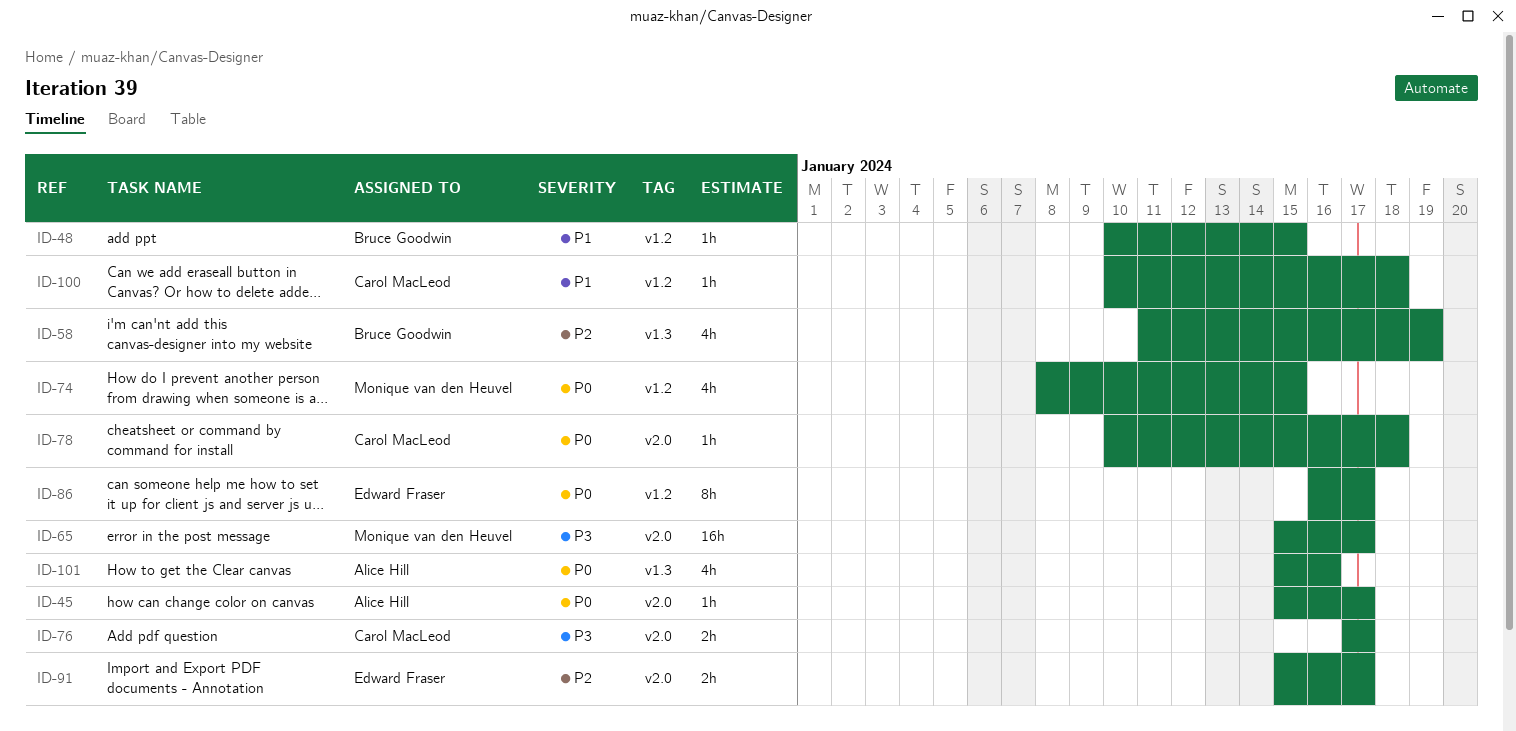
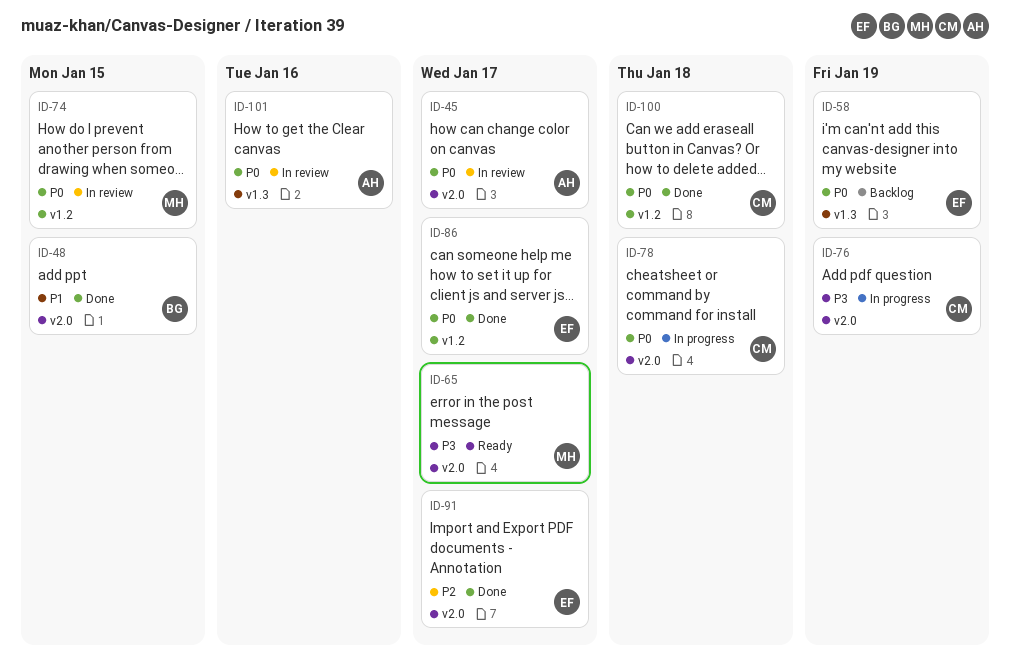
ID-48, label: v1.2 -> v2.0
ID-58, owner: Bruce Goodwin -> Edward Fraser
ID-58, priority: P2 -> P0
ID-76, due: Jan 17 -> Jan 19
ID-100, priority: P1 -> P0

